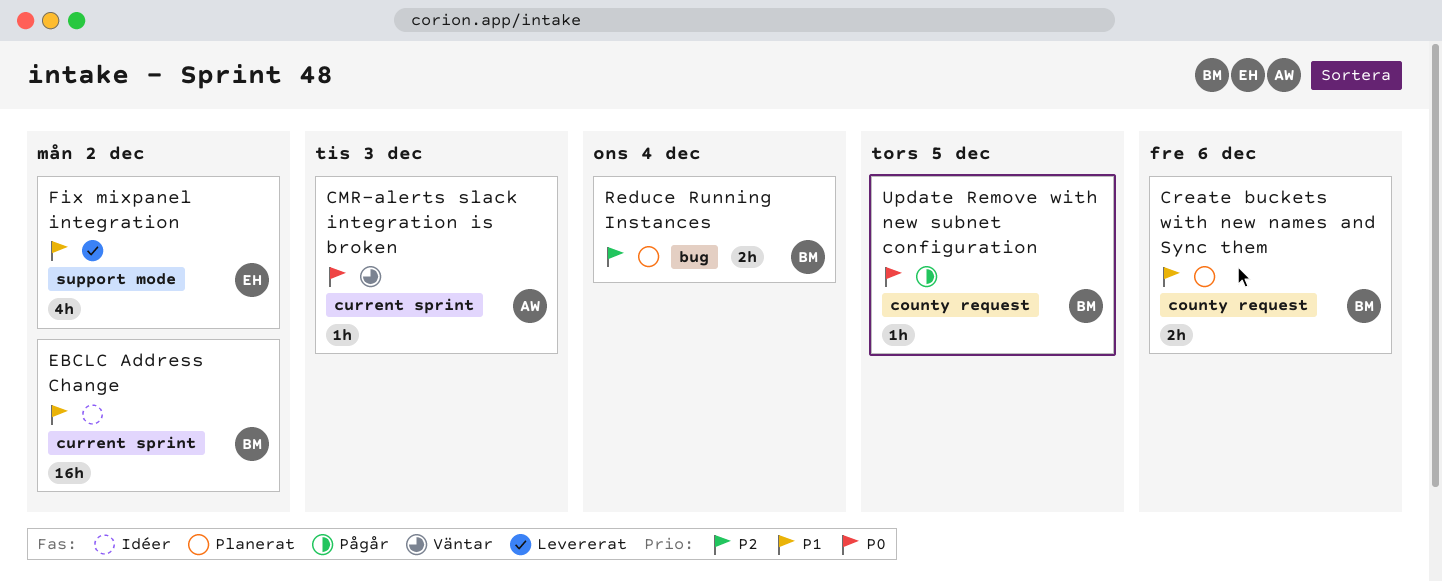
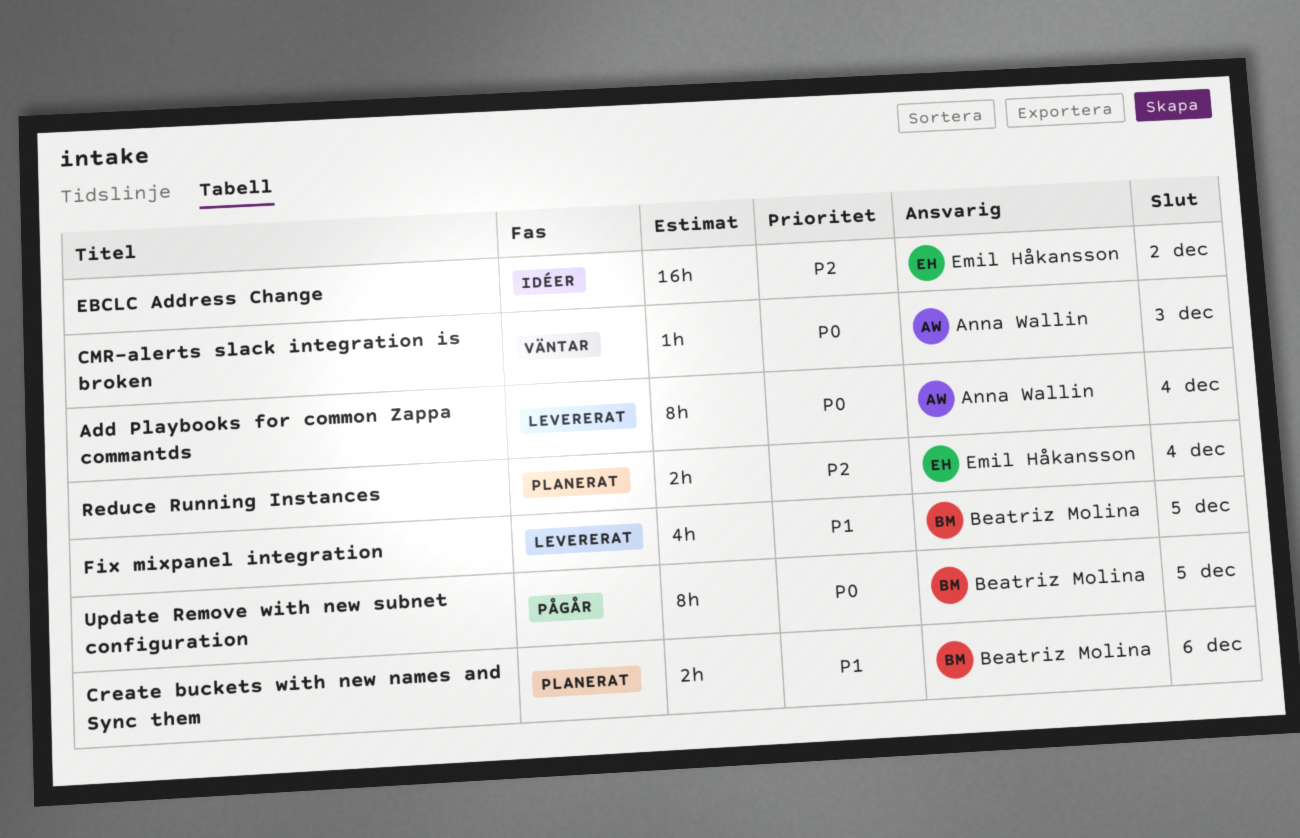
Add Playbooks for common Zappa commantds: none -> present
EBCLC Address Change, owner: Beatriz Molina -> Emil Håkansson
EBCLC Address Change, priority: P1 -> P2
Fix mixpanel integration, owner: Emil Håkansson -> Beatriz Molina
Fix mixpanel integration, due: Dec 2 -> Dec 5
Reduce Running Instances, owner: Beatriz Molina -> Emil Håkansson
Update Remove with new subnet configuration, estimate: 1h -> 8h

